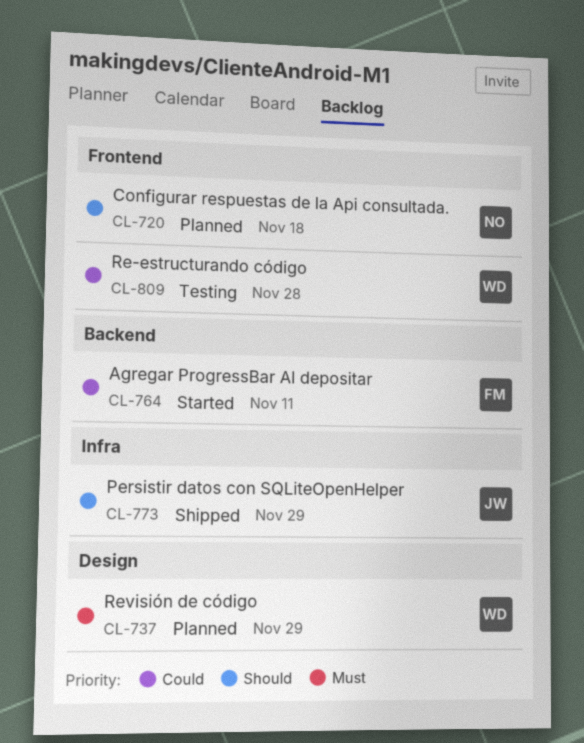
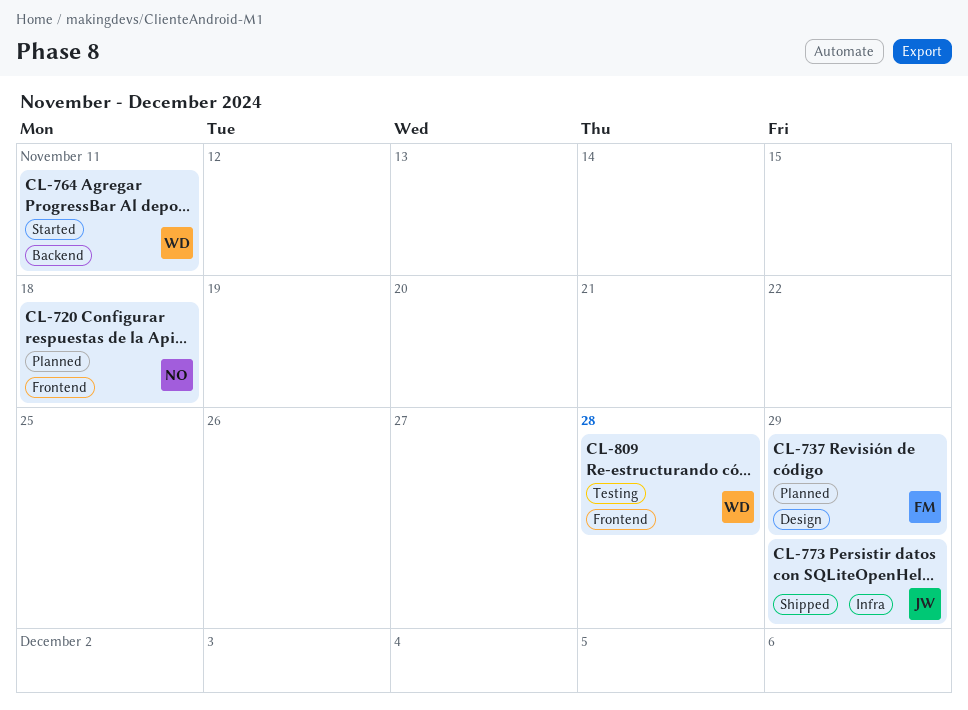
CL-737, owner: WD -> FM
CL-764, owner: FM -> WD

